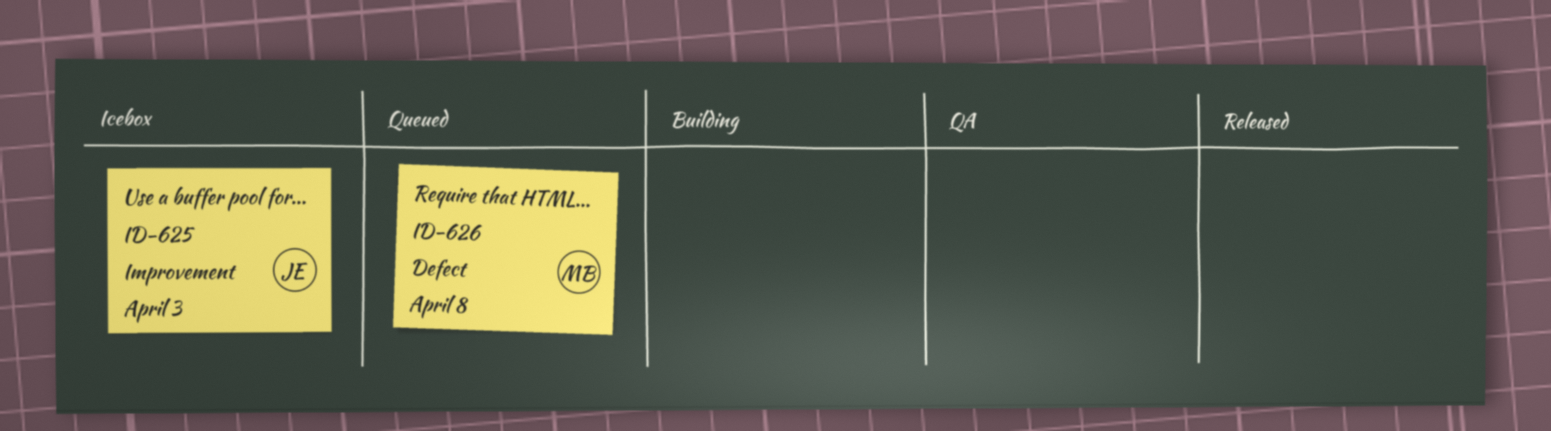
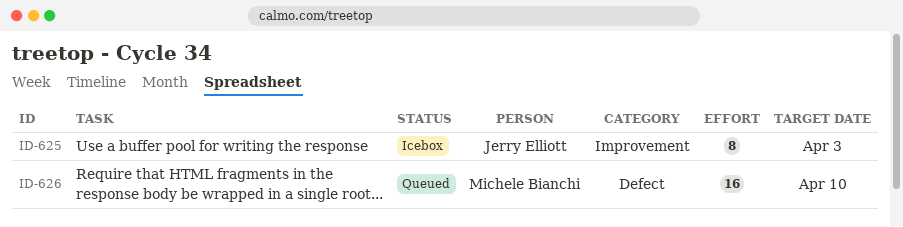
ID-626, due: Apr 8 -> Apr 10

